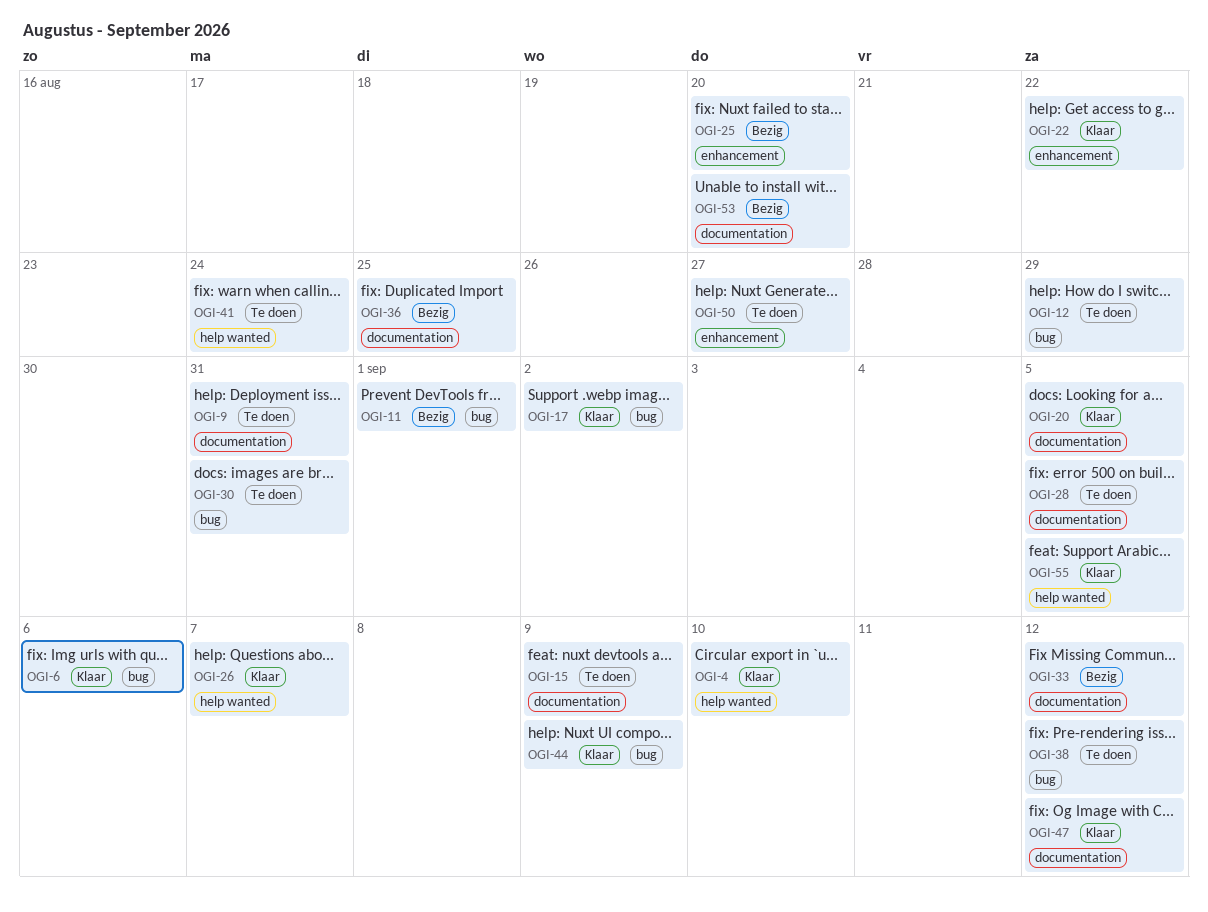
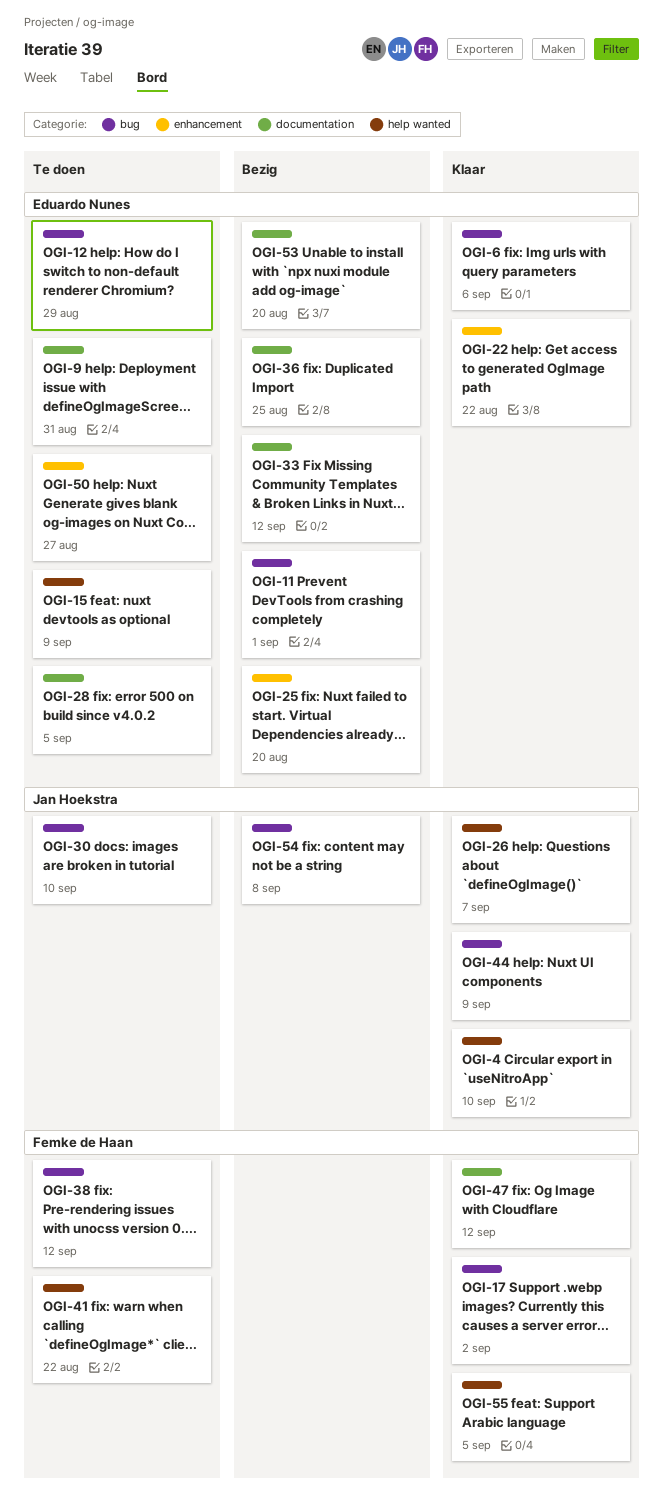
OGI-15, label: documentation -> help wanted
OGI-20: present -> none
OGI-30, due: Aug 31 -> Sep 10
OGI-41, due: Aug 24 -> Aug 22
OGI-54: none -> present

